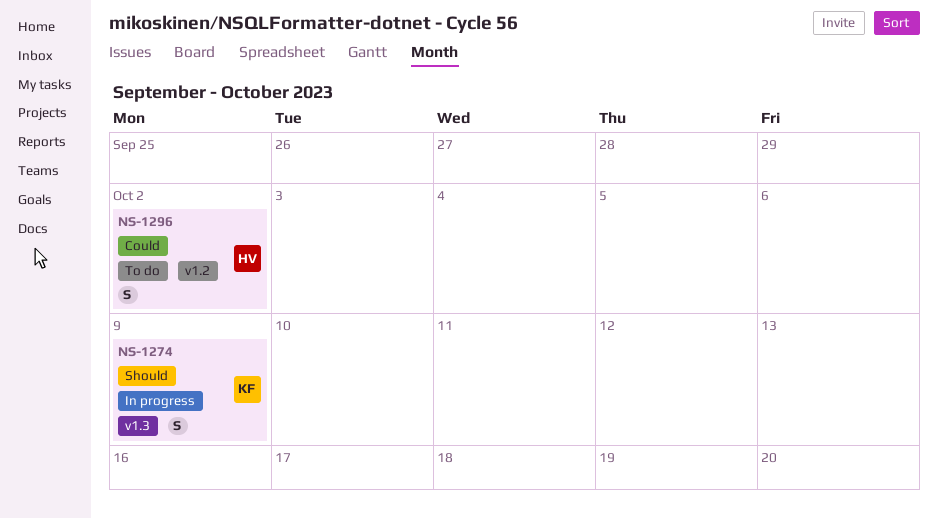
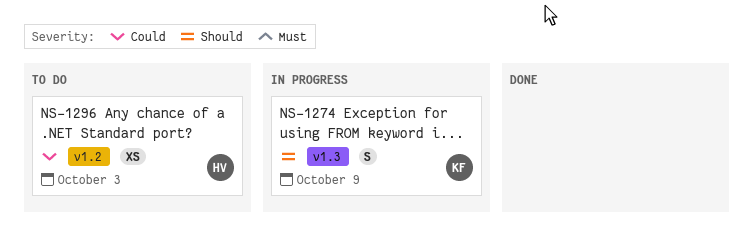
NS-1296, estimate: S -> XS
NS-1296, due: Oct 2 -> Oct 3

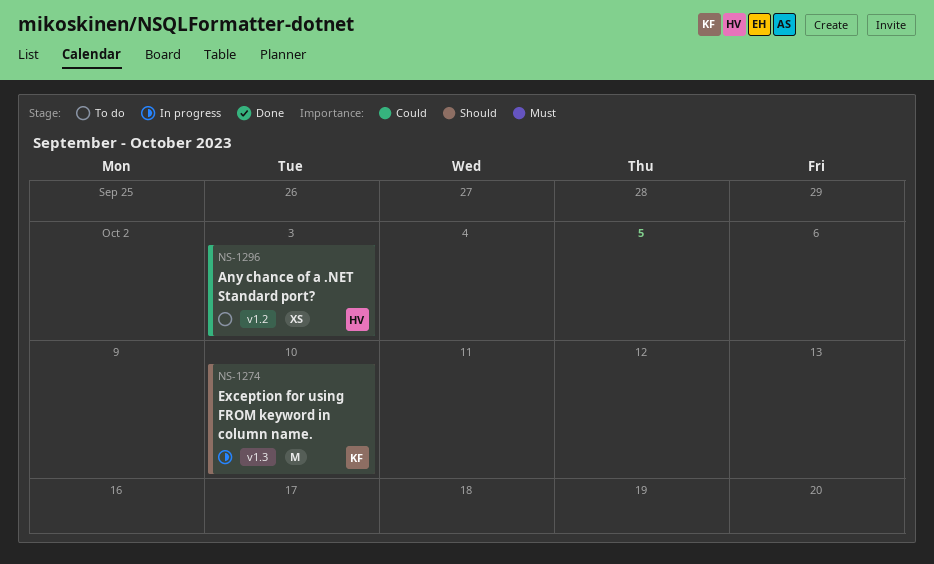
NS-1274, estimate: S -> M
NS-1274, due: Oct 9 -> Oct 10

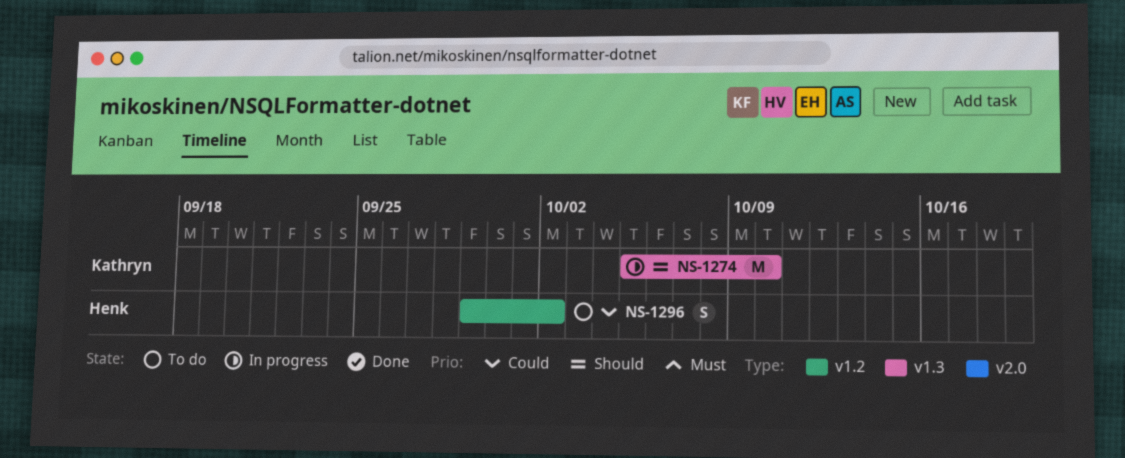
NS-1296, estimate: XS -> S
NS-1296, due: Oct 3 -> Oct 2

